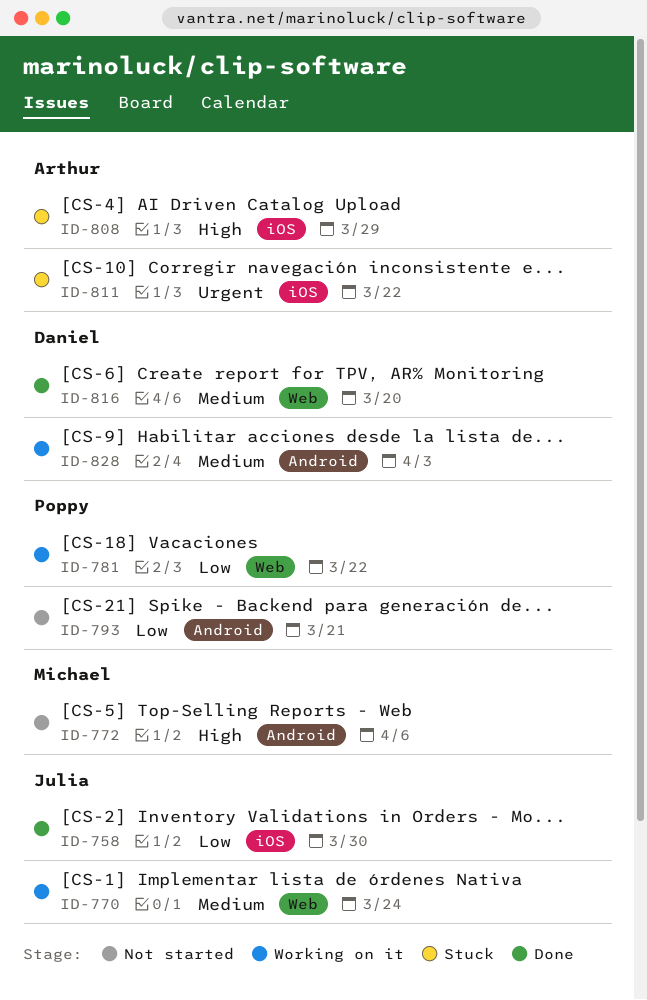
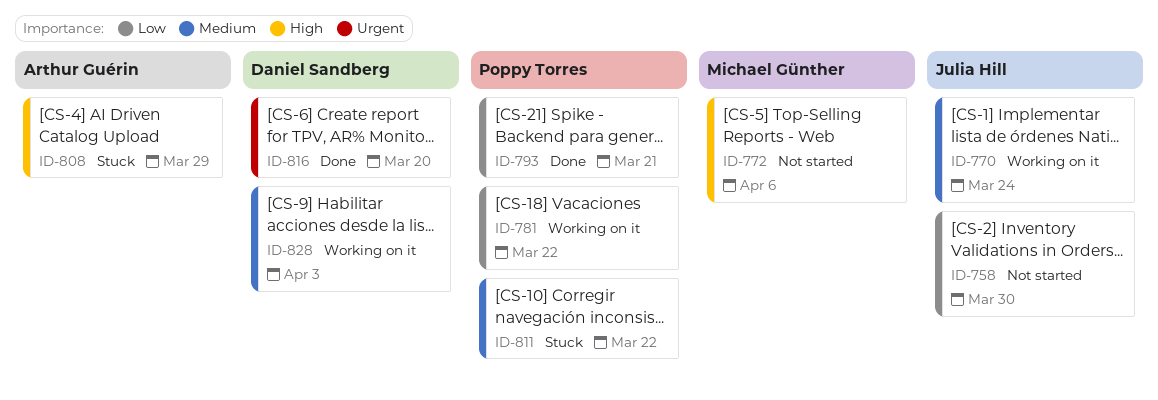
ID-758, status: Done -> Not started
ID-793, status: Not started -> Done
ID-811, owner: Arthur Guérin -> Poppy Torres
ID-811, priority: Urgent -> Medium
ID-816, priority: Medium -> Urgent

